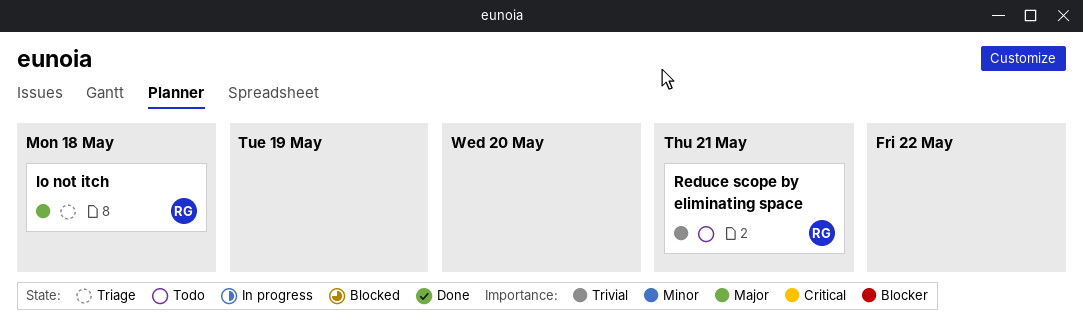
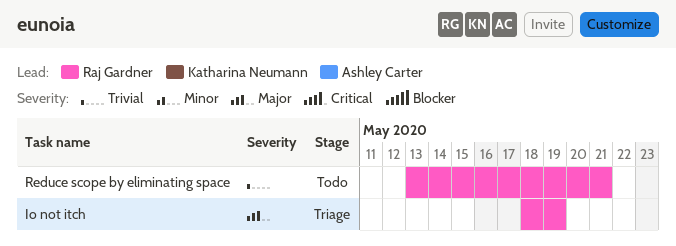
Io not itch, due: May 18 -> May 19

